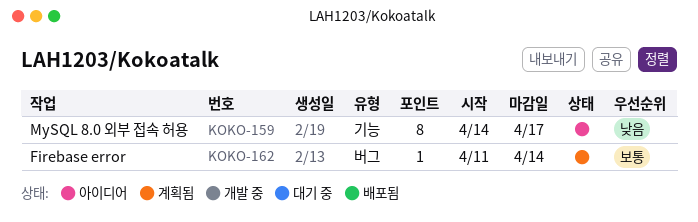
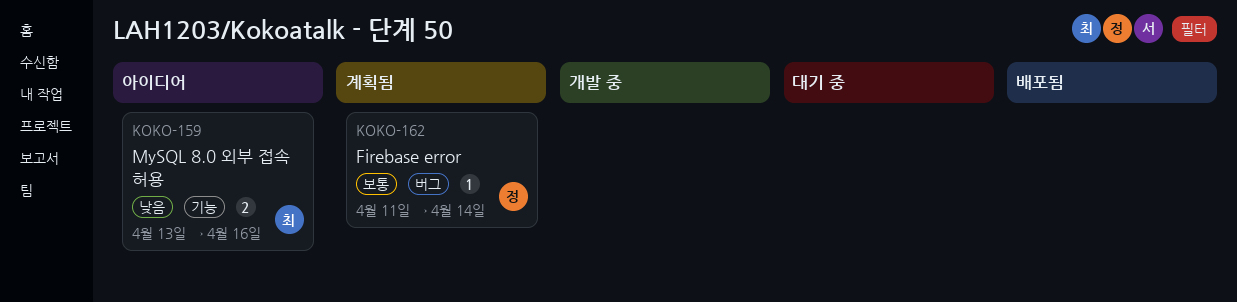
KOKO-159, estimate: 8 -> 2
KOKO-159, start: Apr 14 -> Apr 13
KOKO-159, due: Apr 17 -> Apr 16

